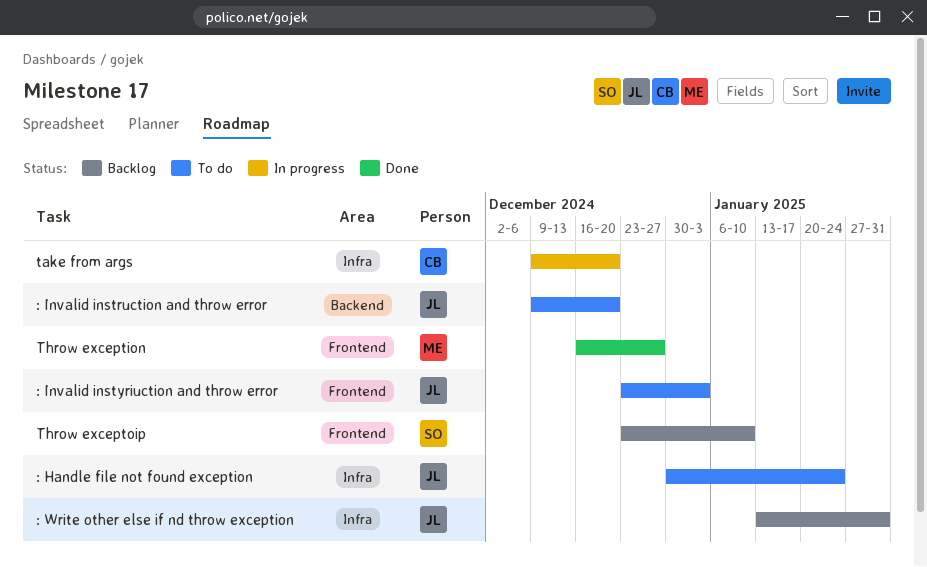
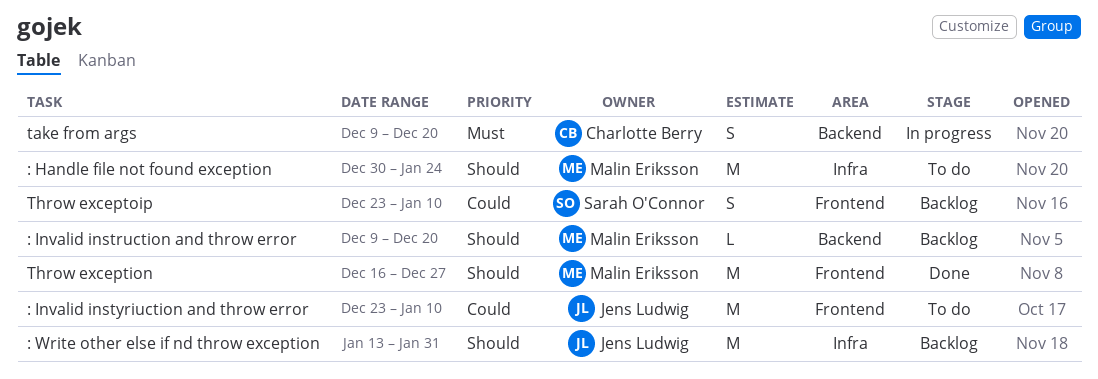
: Handle file not found exception, owner: Jens Ludwig -> Malin Eriksson
: Invalid instruction and throw error, status: To do -> Backlog
: Invalid instruction and throw error, owner: Jens Ludwig -> Malin Eriksson
: Invalid instyriuction and throw error, due: Jan 3 -> Jan 10
take from args, label: Infra -> Backend

